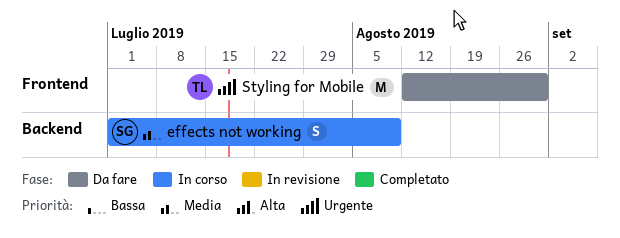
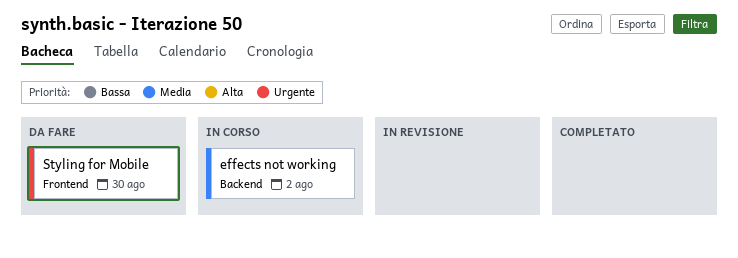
effects not working, due: Aug 9 -> Aug 2

